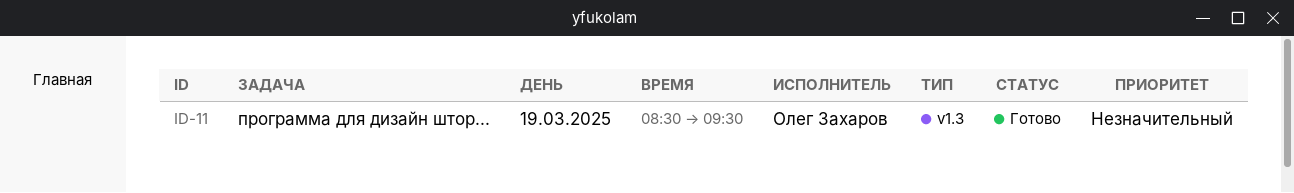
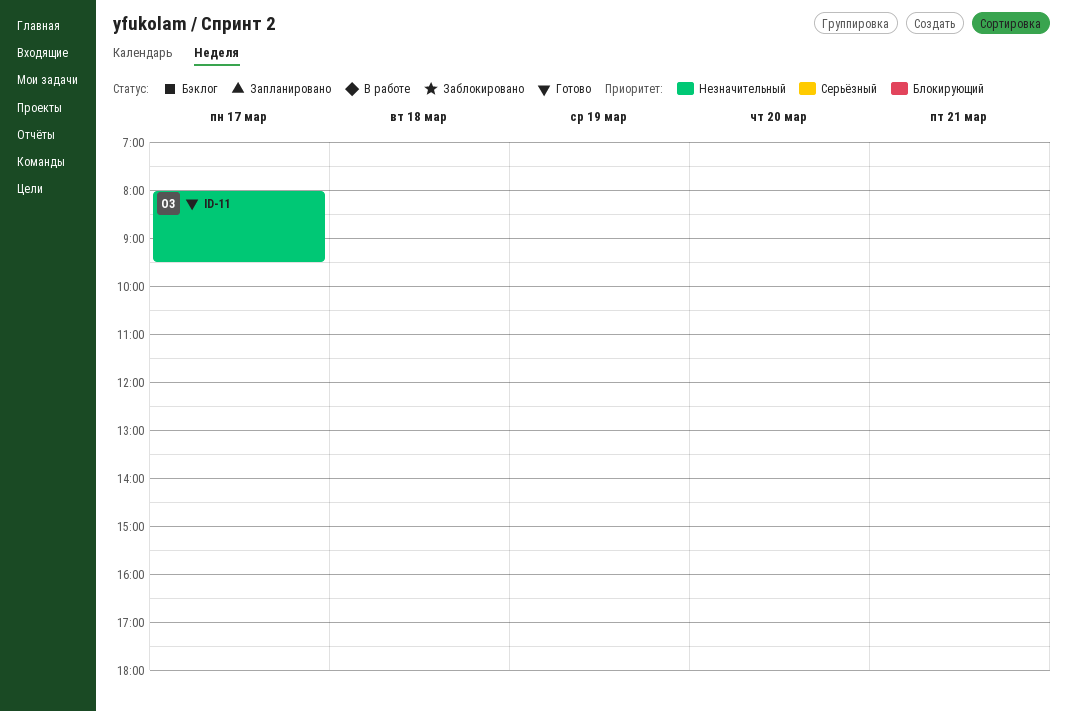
ID-11, day: Mar 19 -> Mar 17
ID-11, begins: 08:30 -> 08:00

